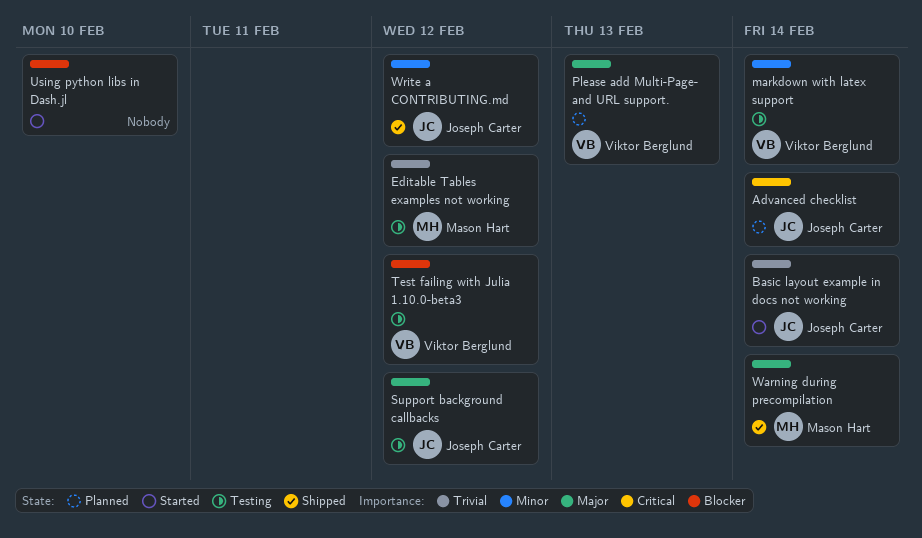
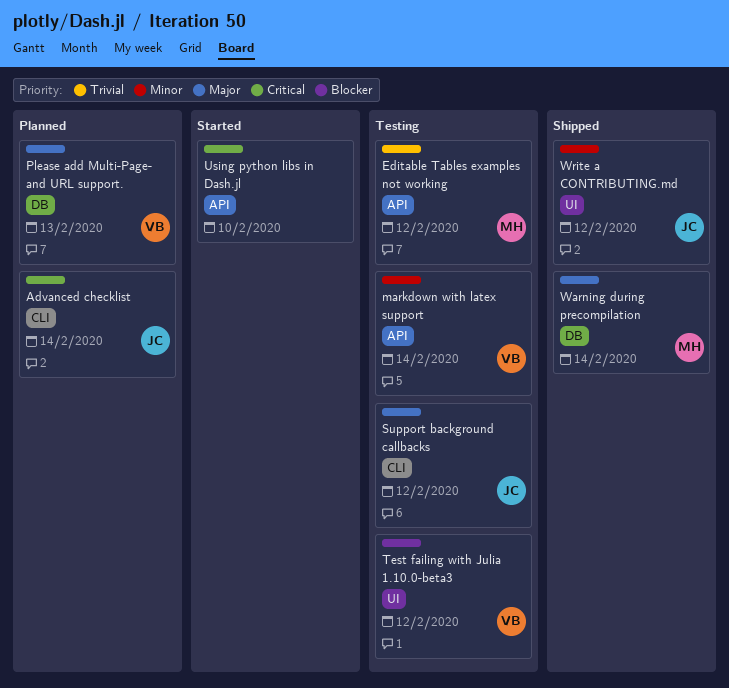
Basic layout example in docs not working: present -> none
Using python libs in Dash.jl, priority: Blocker -> Critical

